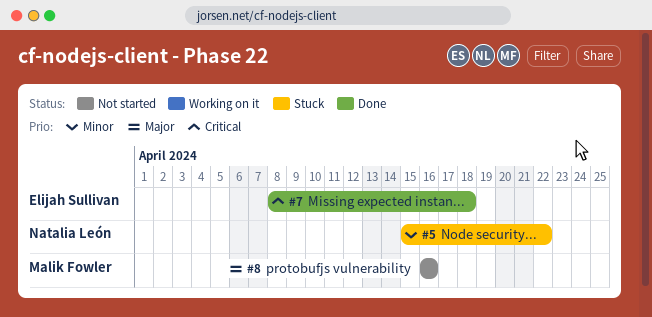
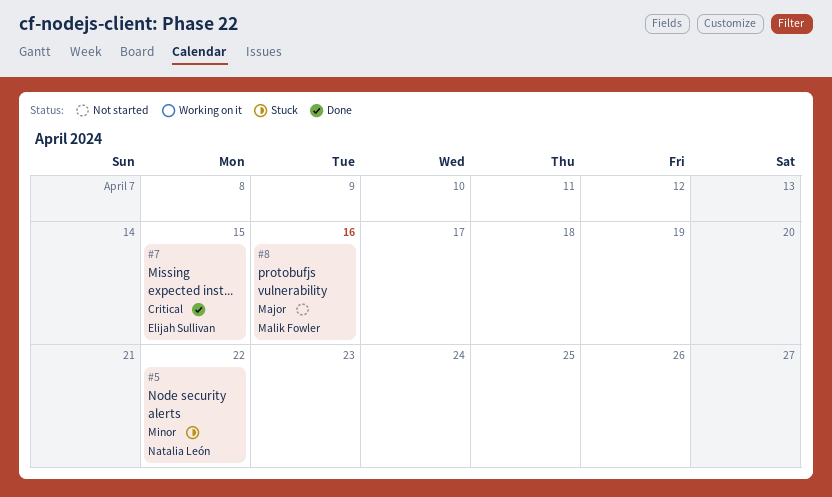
#7, due: Apr 18 -> Apr 15

